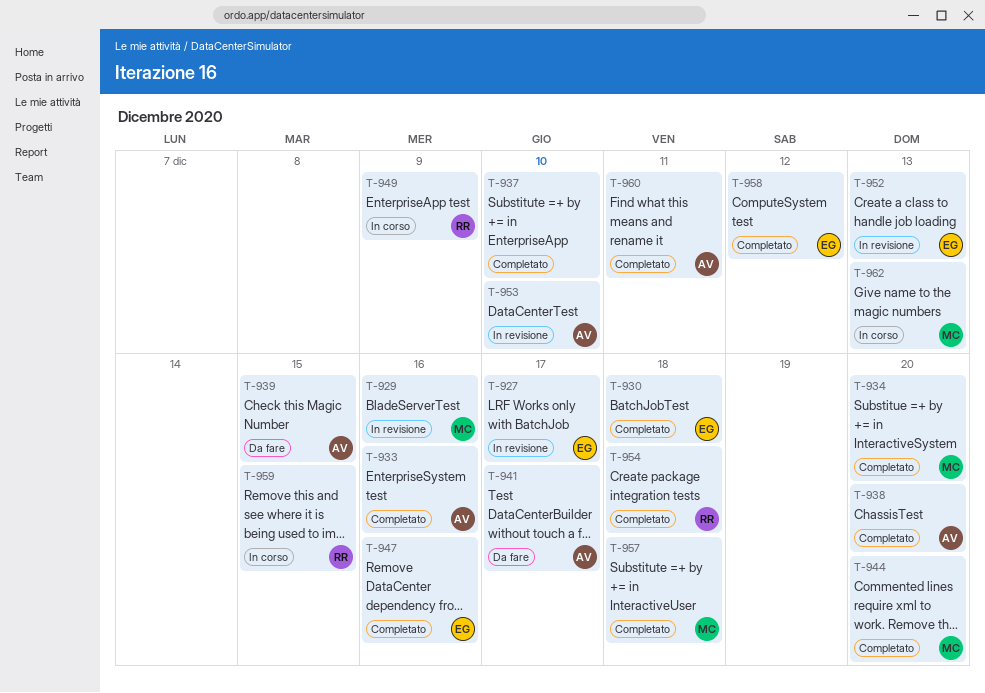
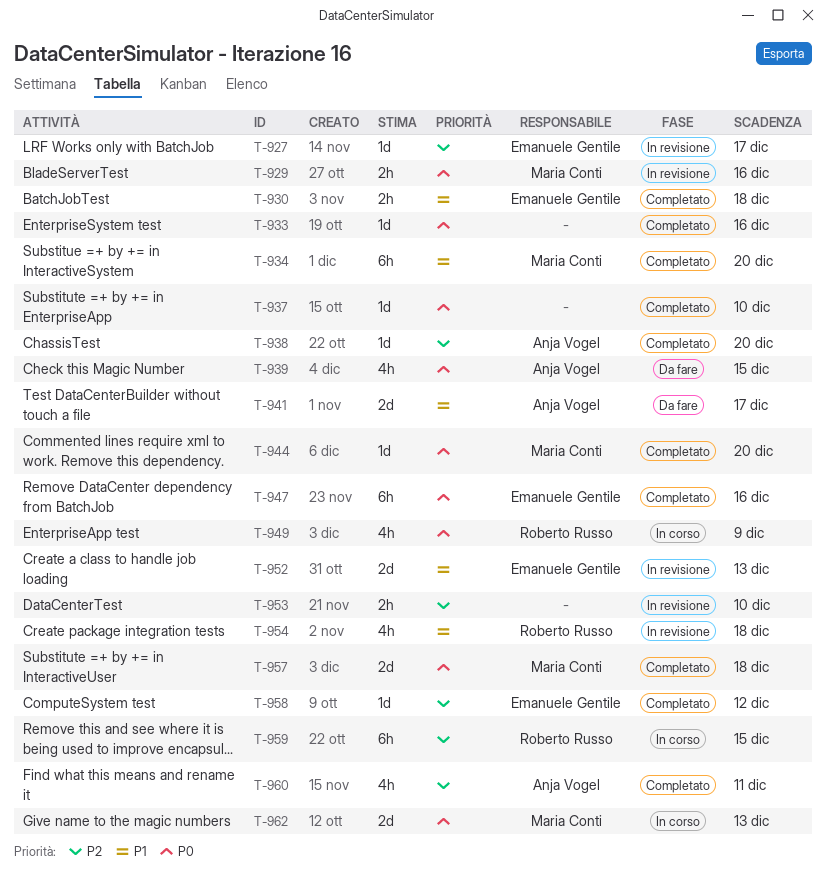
T-933, owner: Anja Vogel -> none
T-953, owner: Anja Vogel -> none
T-954, status: Completato -> In revisione

